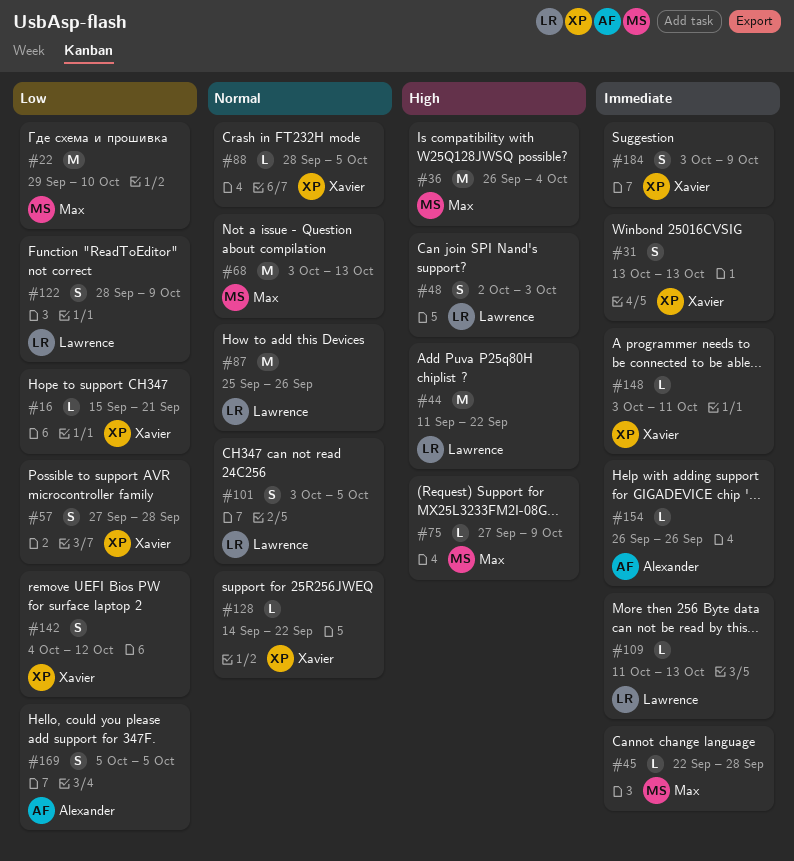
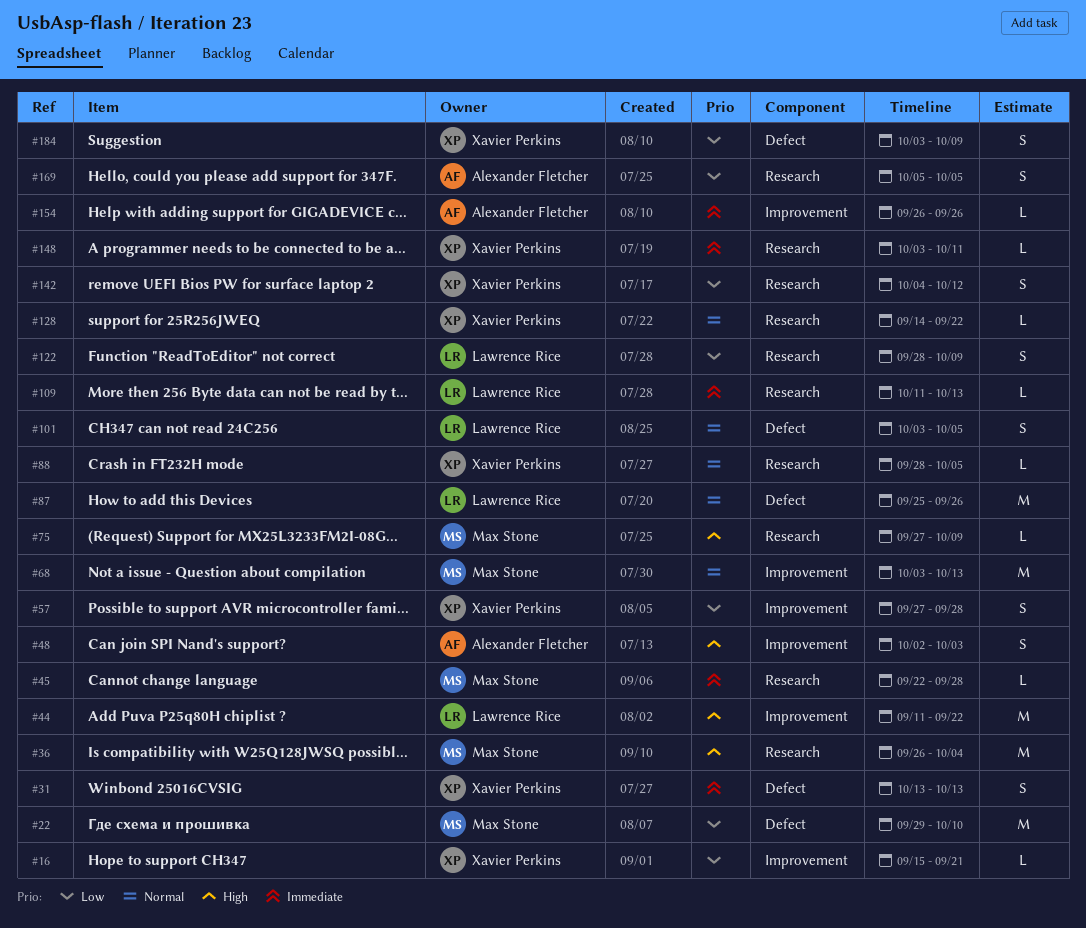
#48, owner: Lawrence Rice -> Alexander Fletcher
#184, priority: Immediate -> Low

